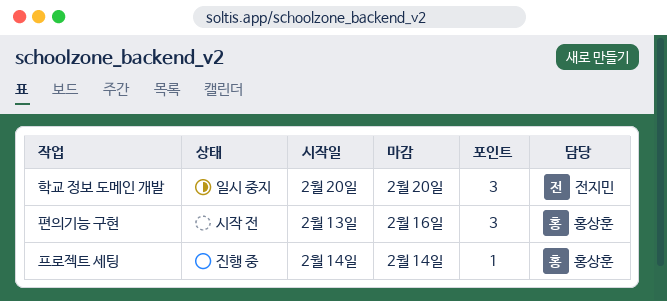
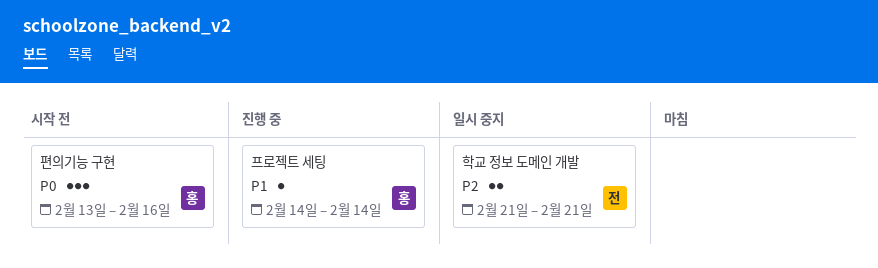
학교 정보 도메인 개발, estimate: 3 -> 2
학교 정보 도메인 개발, start: Feb 20 -> Feb 21
학교 정보 도메인 개발, due: Feb 20 -> Feb 21

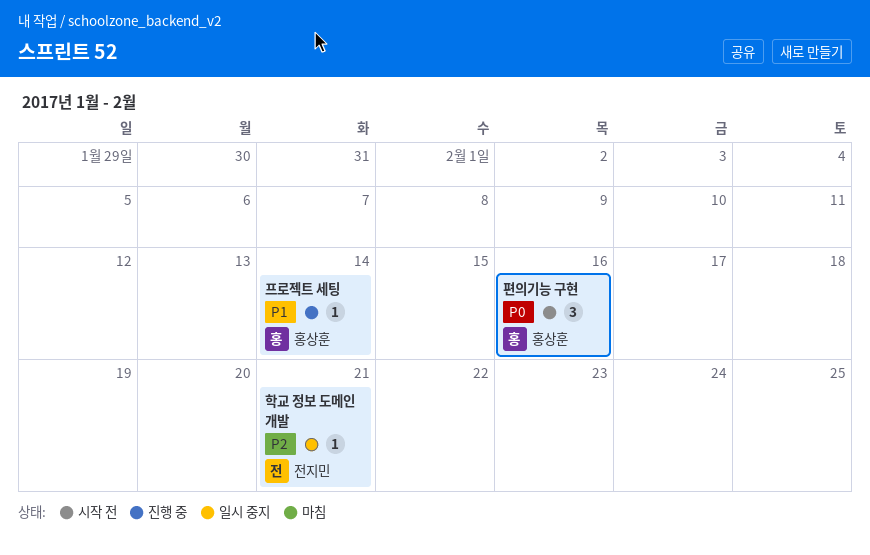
학교 정보 도메인 개발, estimate: 2 -> 1

